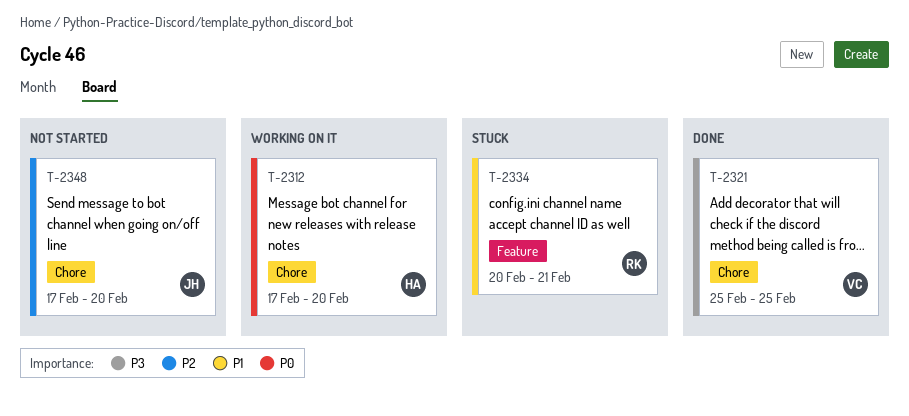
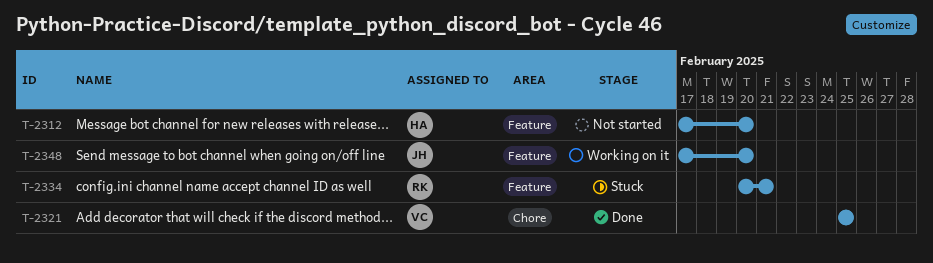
T-2312, status: Working on it -> Not started
T-2312, label: Chore -> Feature
T-2348, status: Not started -> Working on it
T-2348, label: Chore -> Feature

